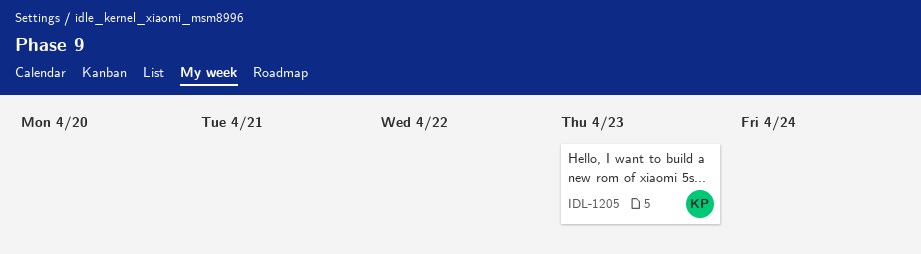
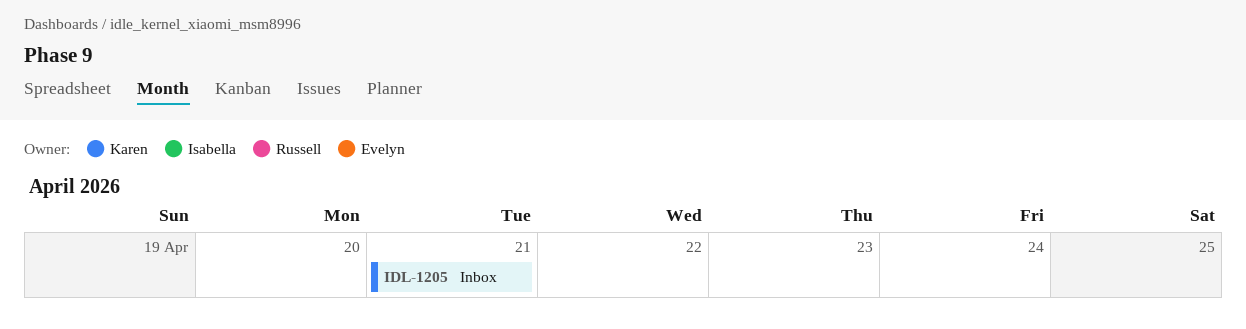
IDL-1205, due: Apr 23 -> Apr 21

